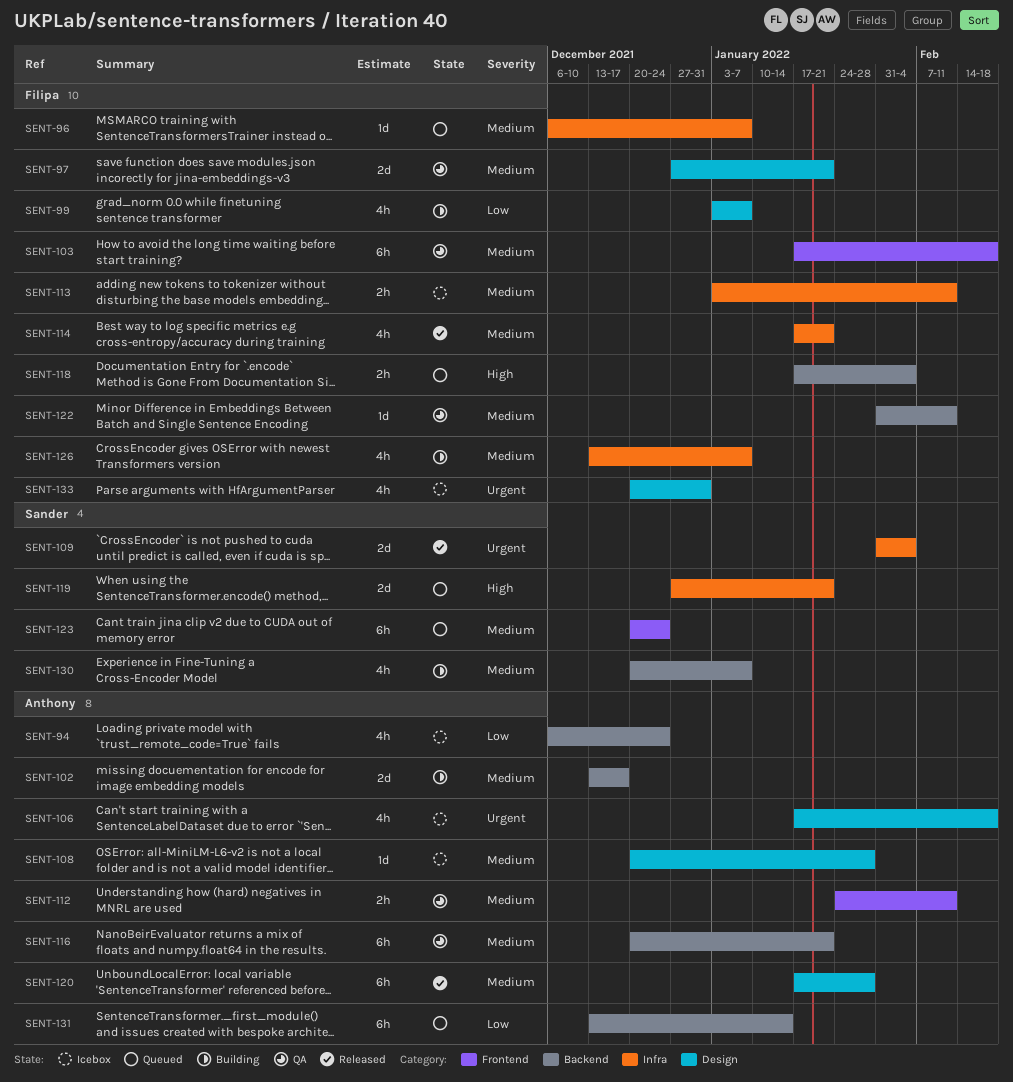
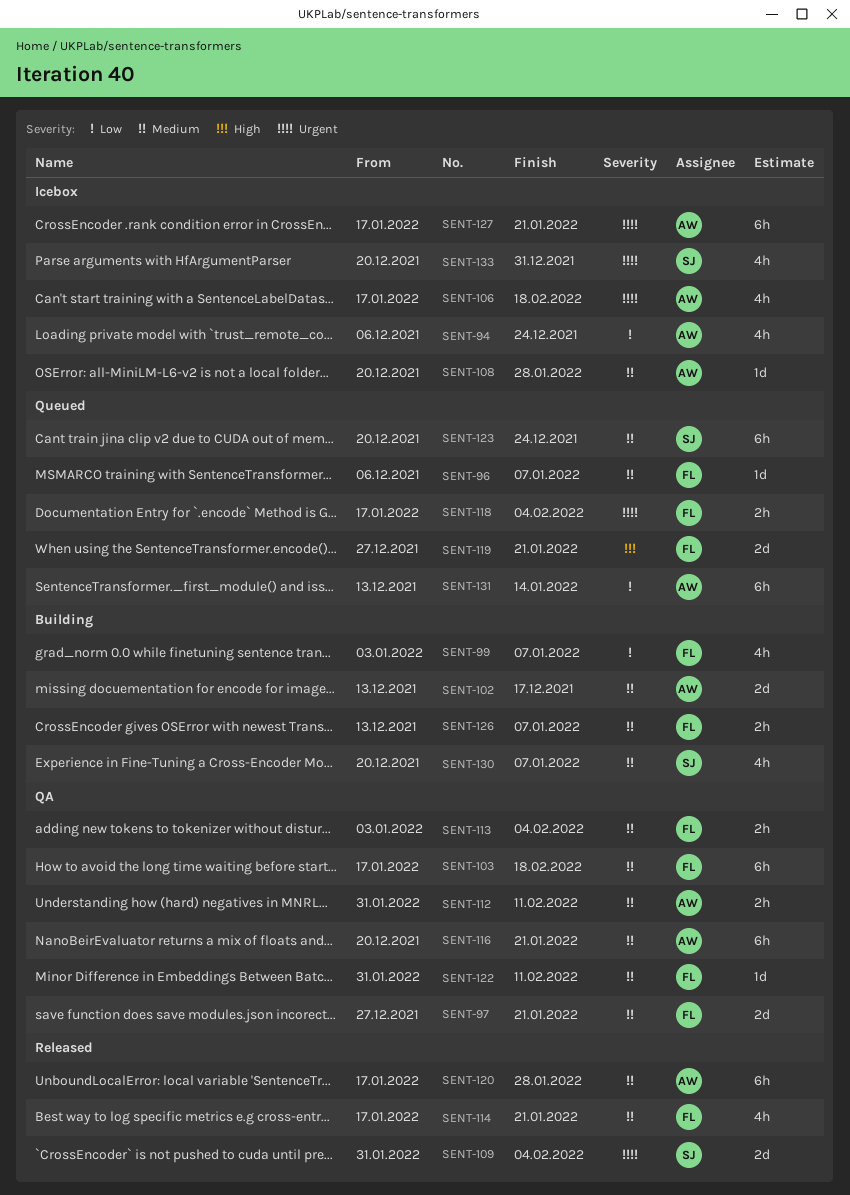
SENT-112, start: Jan 24 -> Jan 31
SENT-113, status: Icebox -> QA
SENT-113, due: Feb 11 -> Feb 4
SENT-118, priority: High -> Urgent
SENT-119, owner: Sander -> Filipa
SENT-126, estimate: 4h -> 2h
SENT-127: none -> present
SENT-133, owner: Filipa -> Sander

